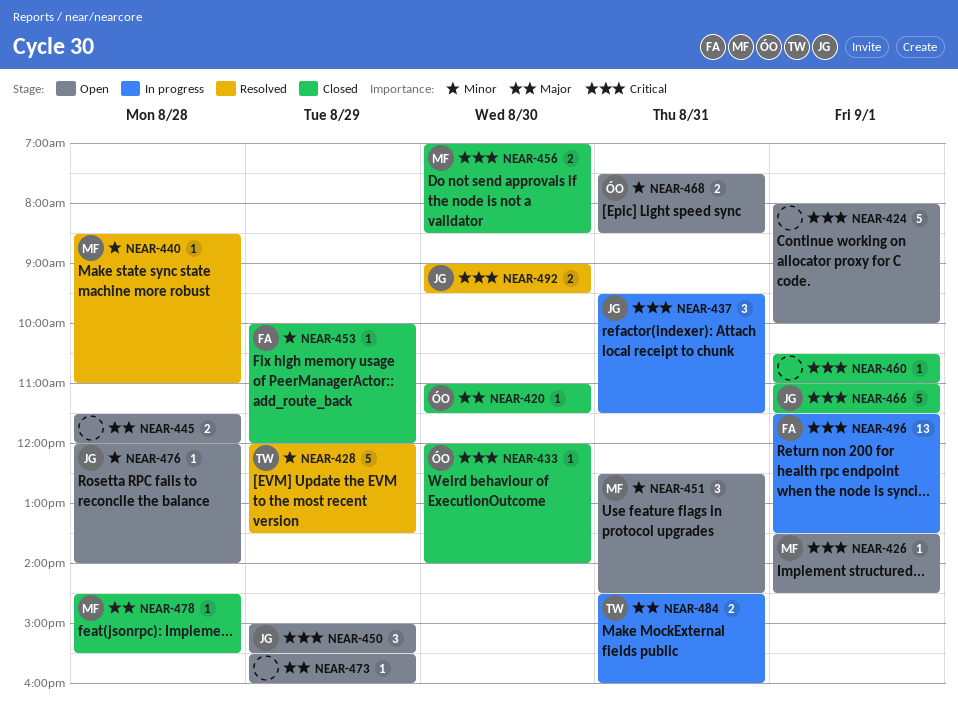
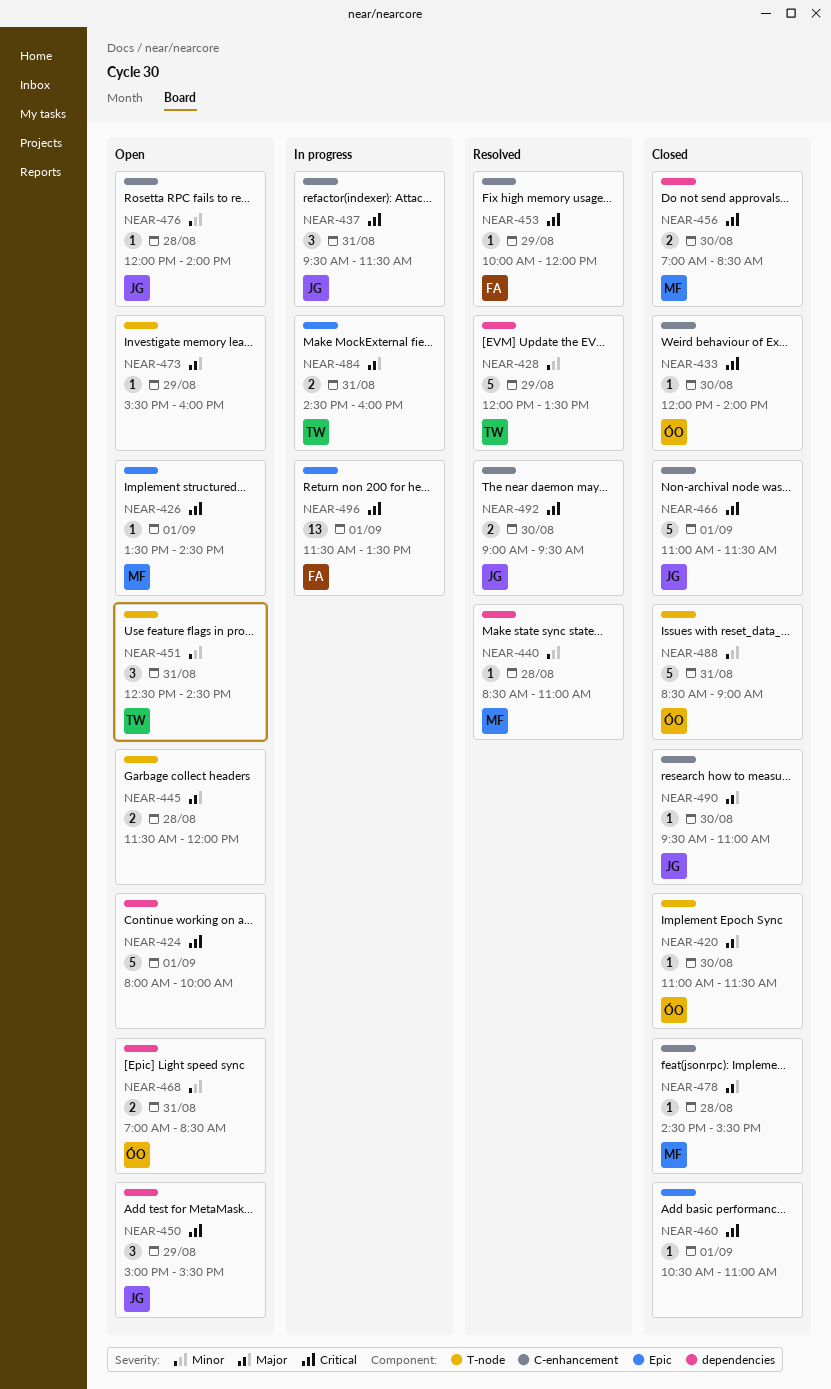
NEAR-451, owner: MF -> TW
NEAR-453, status: Closed -> Resolved
NEAR-453, priority: Minor -> Critical
NEAR-468, begins: 07:30 -> 07:00
NEAR-488: none -> present
NEAR-490: none -> present

